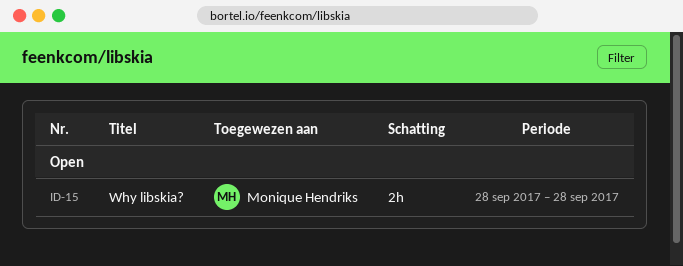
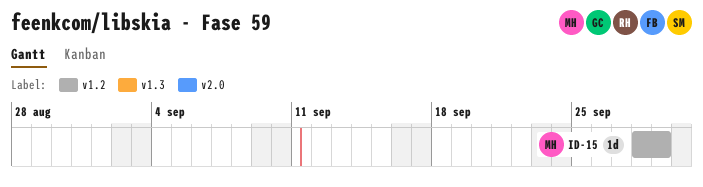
ID-15, estimate: 2h -> 1d
ID-15, due: Sep 28 -> Sep 29

